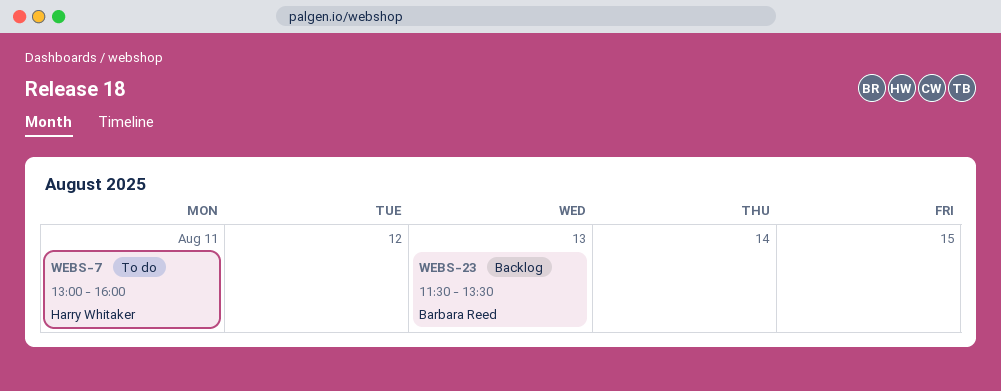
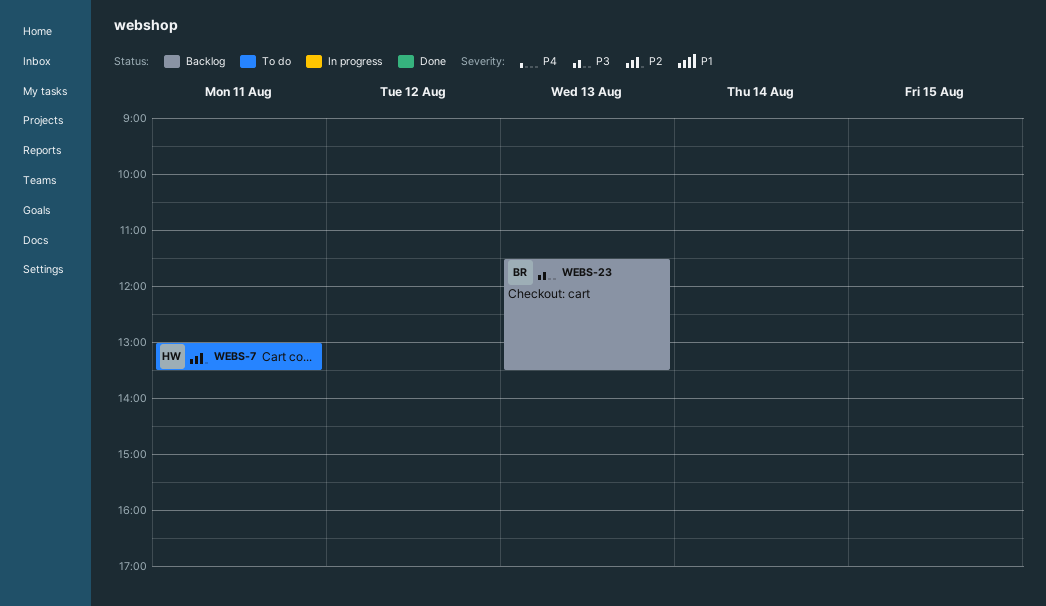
WEBS-7, ends: 16:00 -> 13:30

